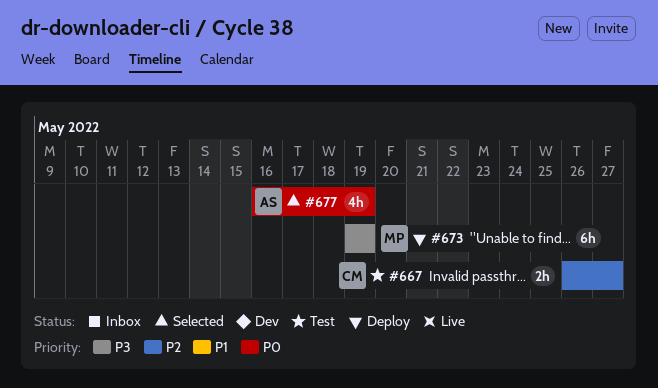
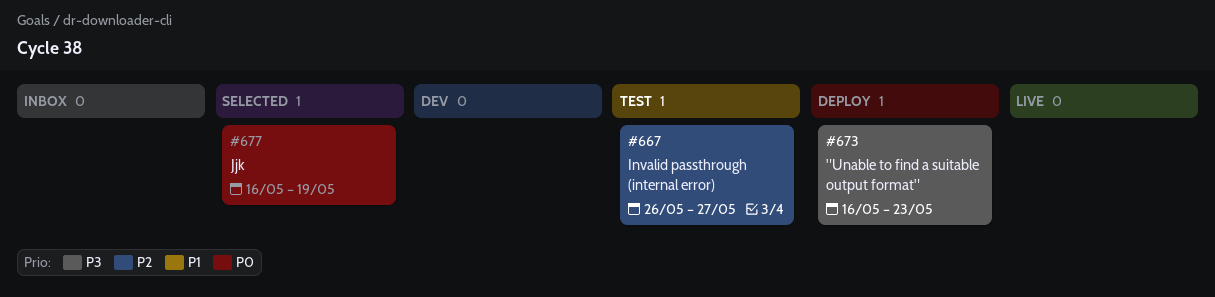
#673, start: May 19 -> May 16
#673, due: May 19 -> May 23

